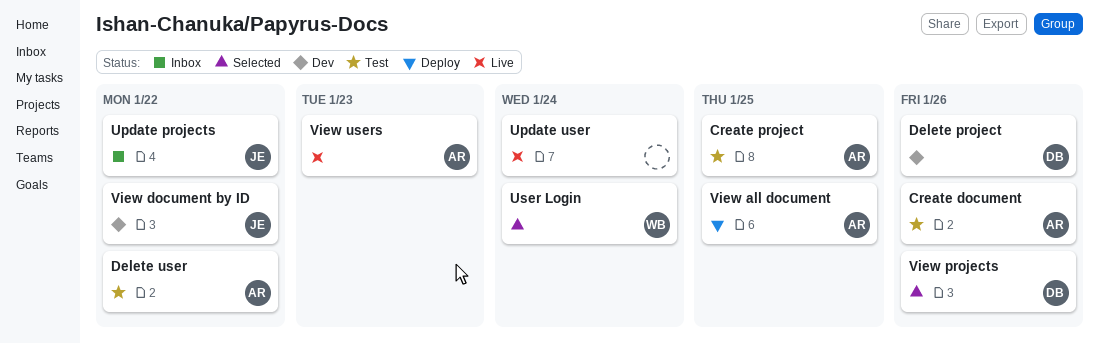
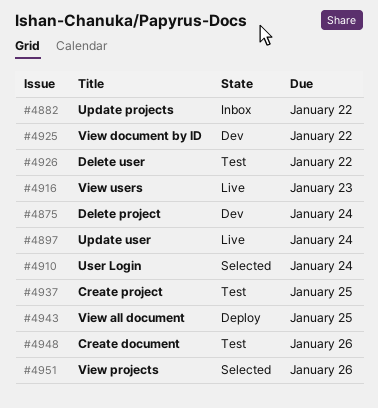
Delete project, due: Jan 26 -> Jan 24

